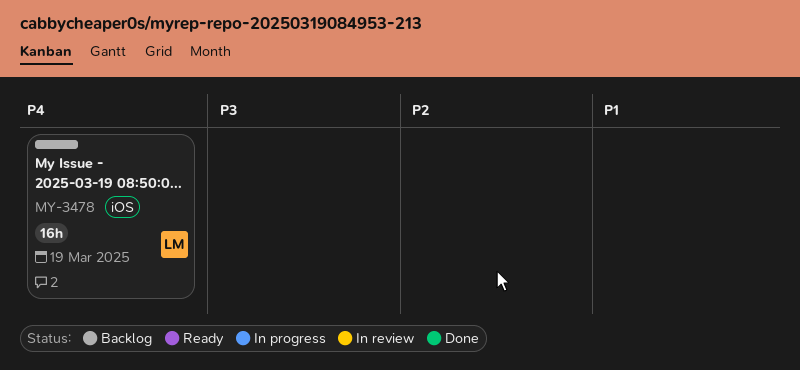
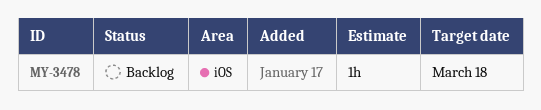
MY-3478, estimate: 16h -> 1h
MY-3478, due: Mar 19 -> Mar 18

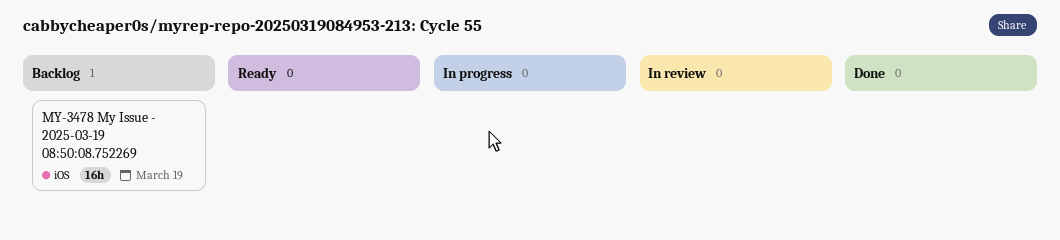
MY-3478, estimate: 1h -> 16h
MY-3478, due: Mar 18 -> Mar 19

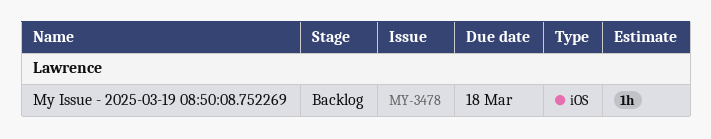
MY-3478, estimate: 16h -> 1h
MY-3478, due: Mar 19 -> Mar 18

